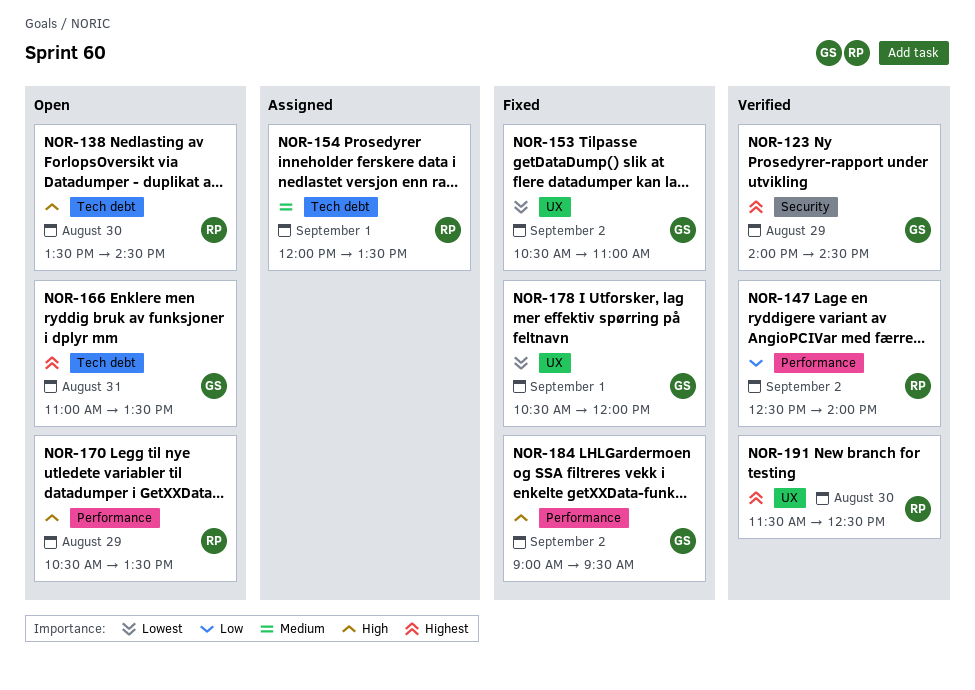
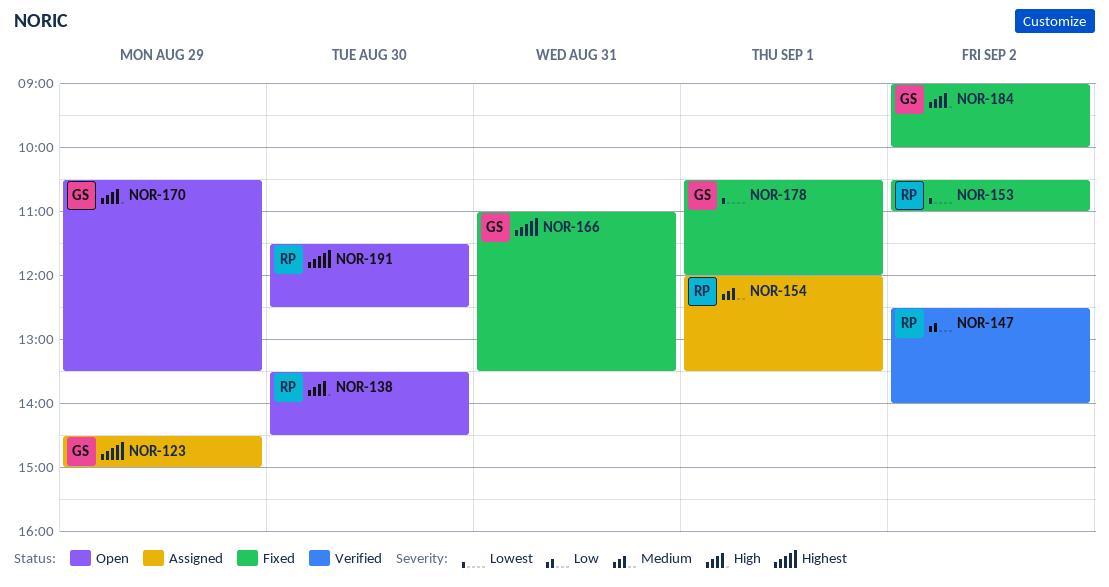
NOR-123, status: Verified -> Assigned
NOR-123, begins: 14:00 -> 14:30
NOR-123, ends: 14:30 -> 15:00
NOR-153, owner: GS -> RP
NOR-166, status: Open -> Fixed
NOR-170, owner: RP -> GS
NOR-184, ends: 09:30 -> 10:00
NOR-191, status: Verified -> Open

